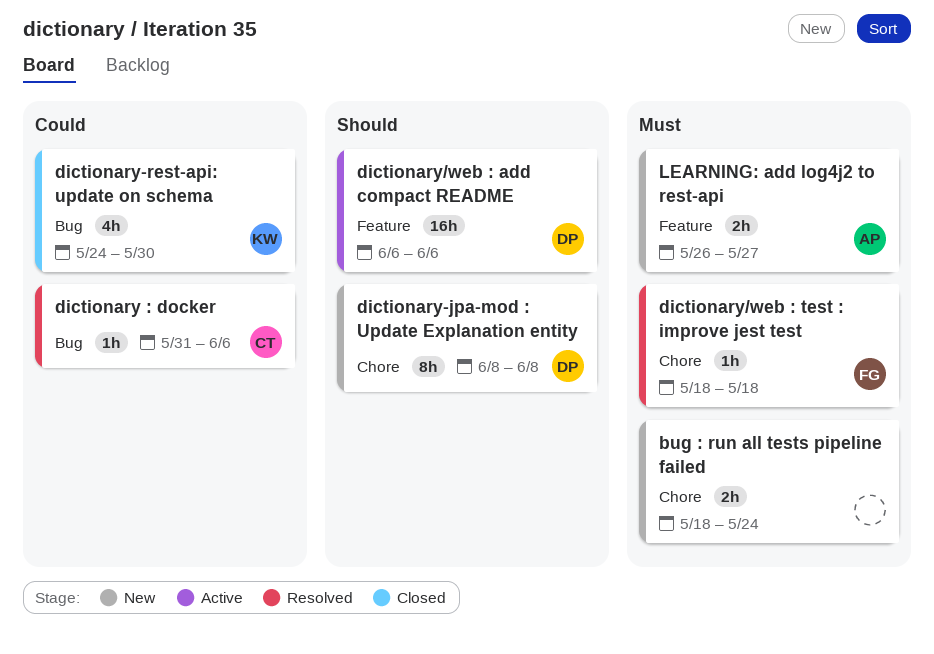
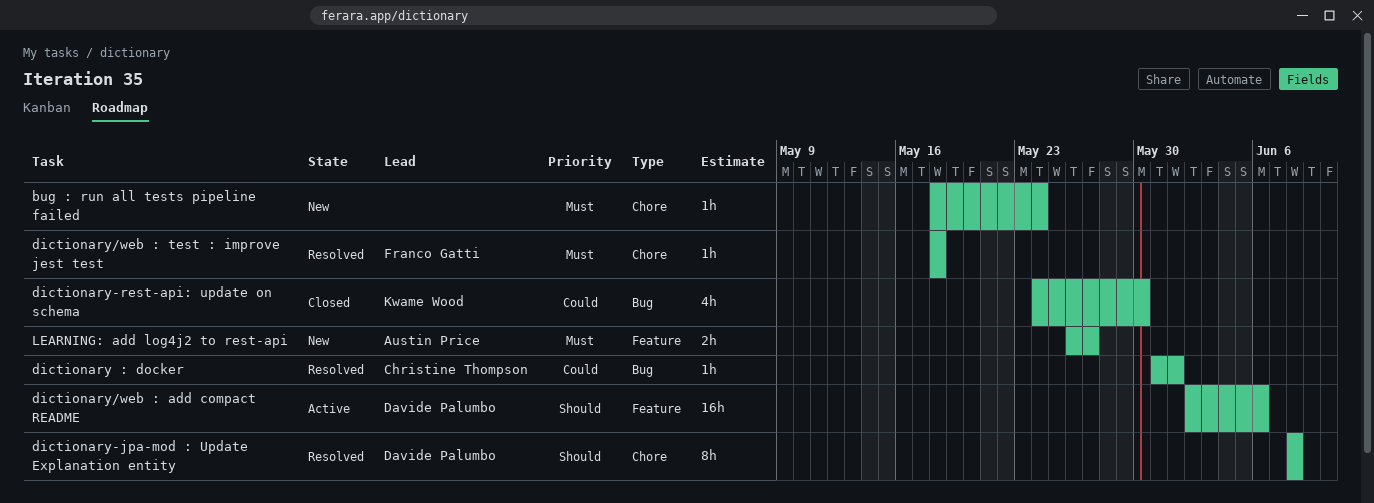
bug : run all tests pipeline failed, estimate: 2h -> 1h
dictionary : docker, due: Jun 6 -> Jun 1
dictionary-jpa-mod : Update Explanation entity, status: New -> Resolved
dictionary/web : add compact README, start: Jun 6 -> Jun 2

